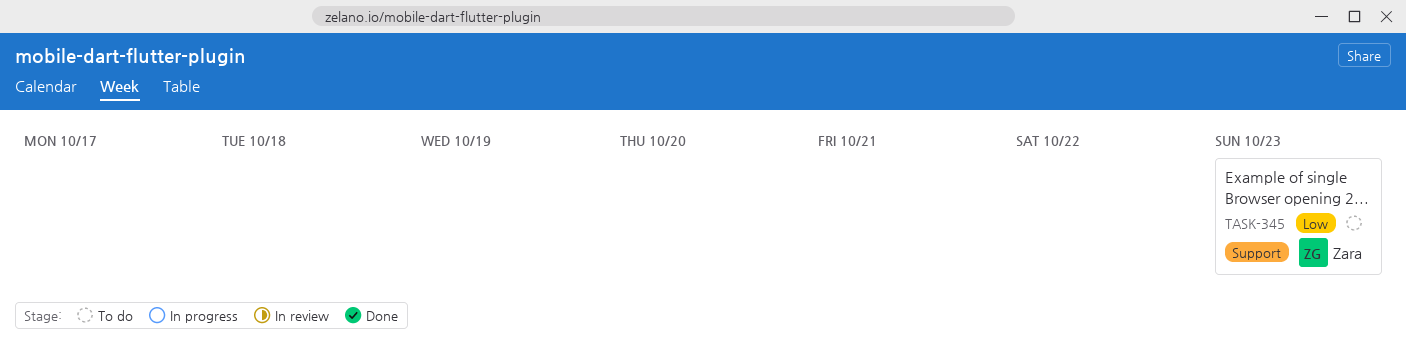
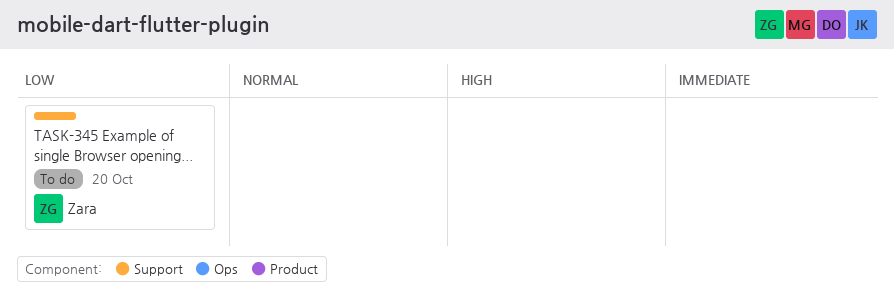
TASK-345, due: Oct 23 -> Oct 20

